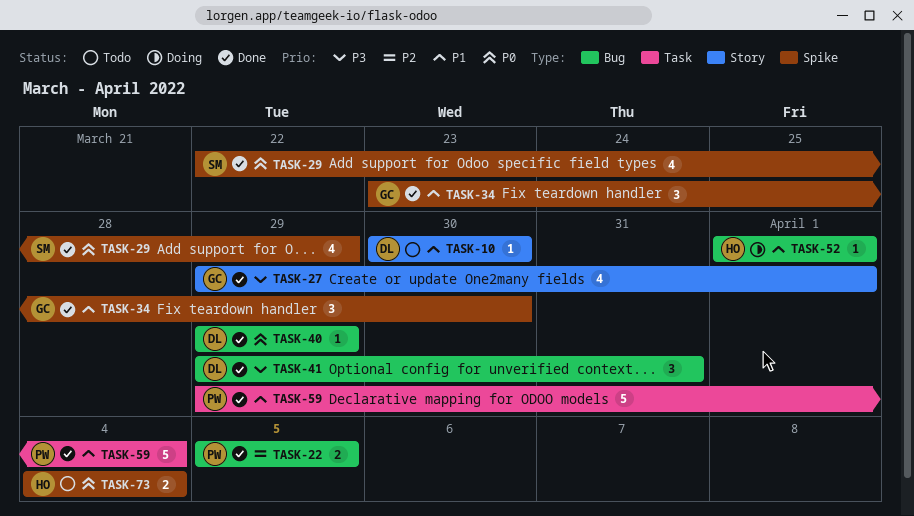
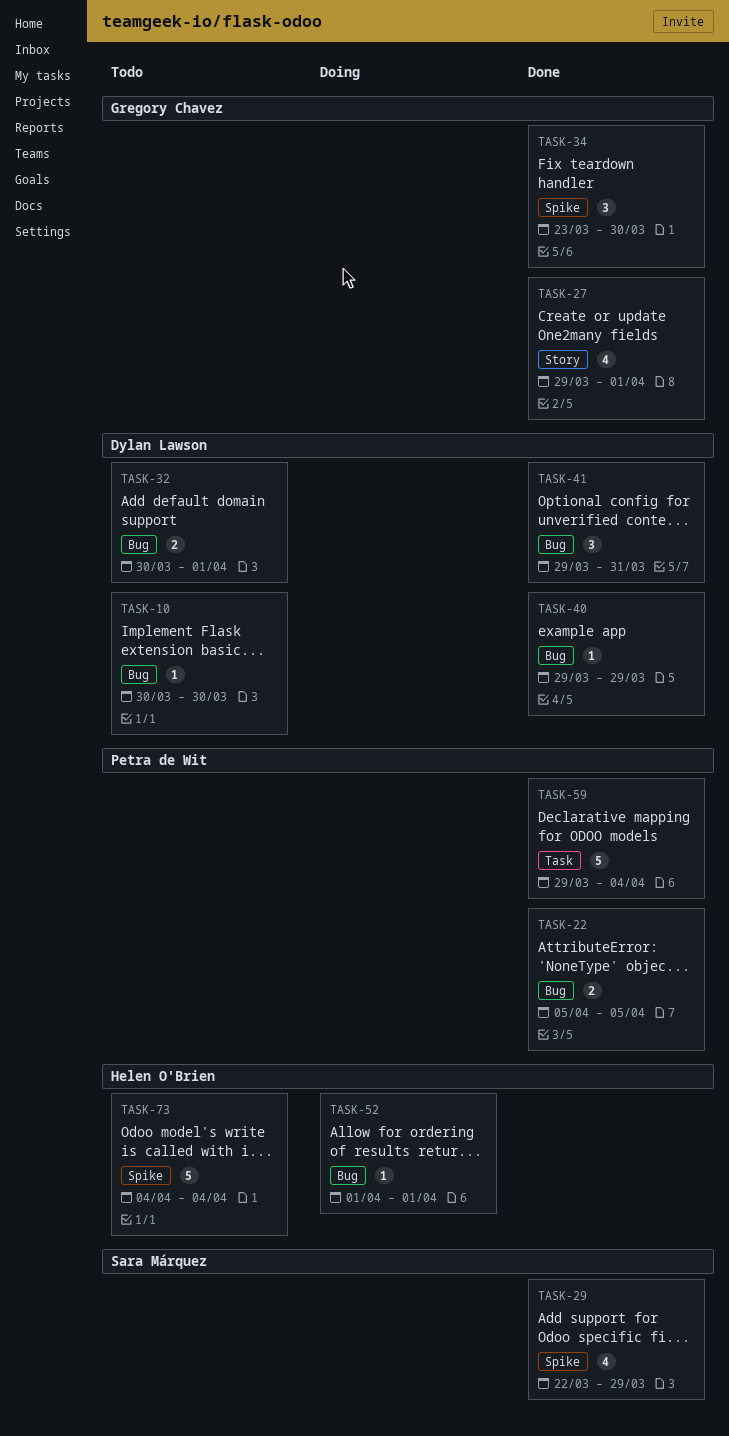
TASK-10, label: Story -> Bug
TASK-32: none -> present
TASK-73, estimate: 2 -> 5

